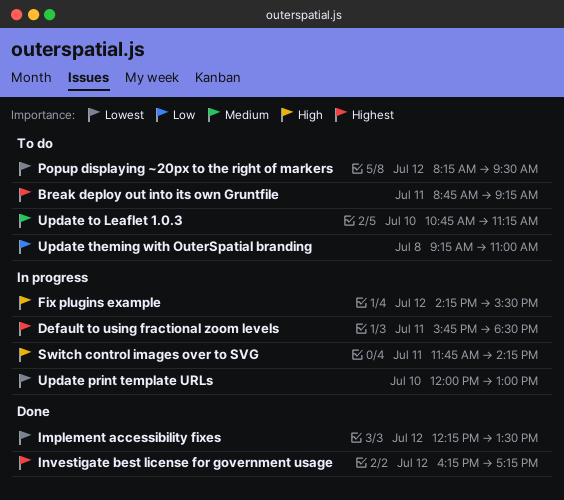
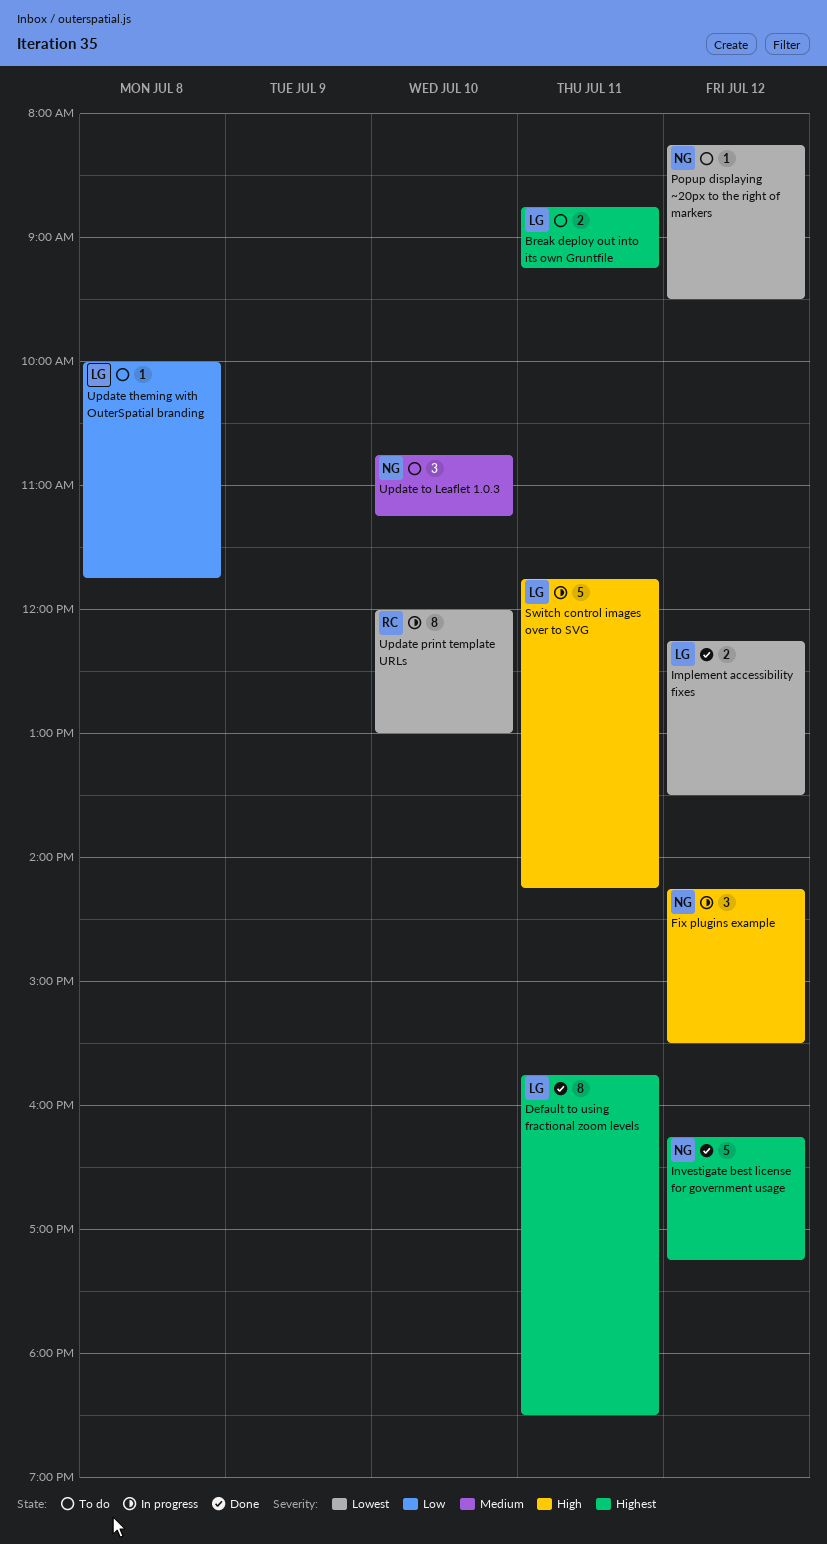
Default to using fractional zoom levels, status: In progress -> Done
Update theming with OuterSpatial branding, begins: 09:15 -> 10:00
Update theming with OuterSpatial branding, ends: 11:00 -> 11:45

